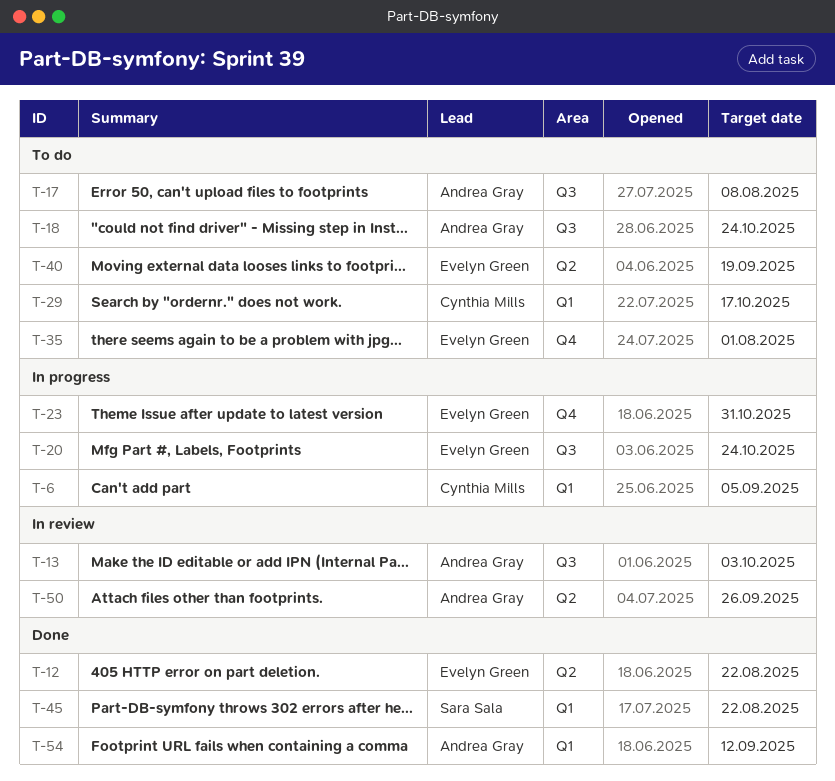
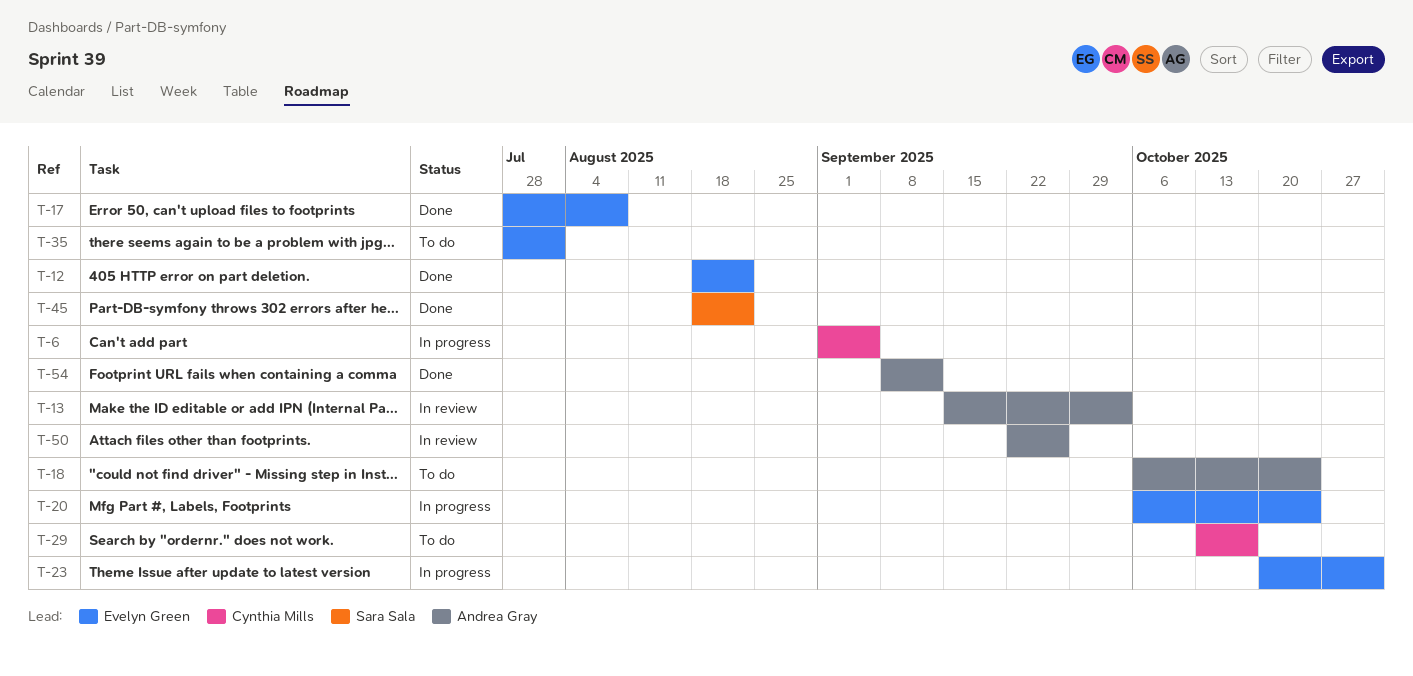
T-17, status: To do -> Done
T-17, owner: Andrea Gray -> Evelyn Green
T-40: present -> none

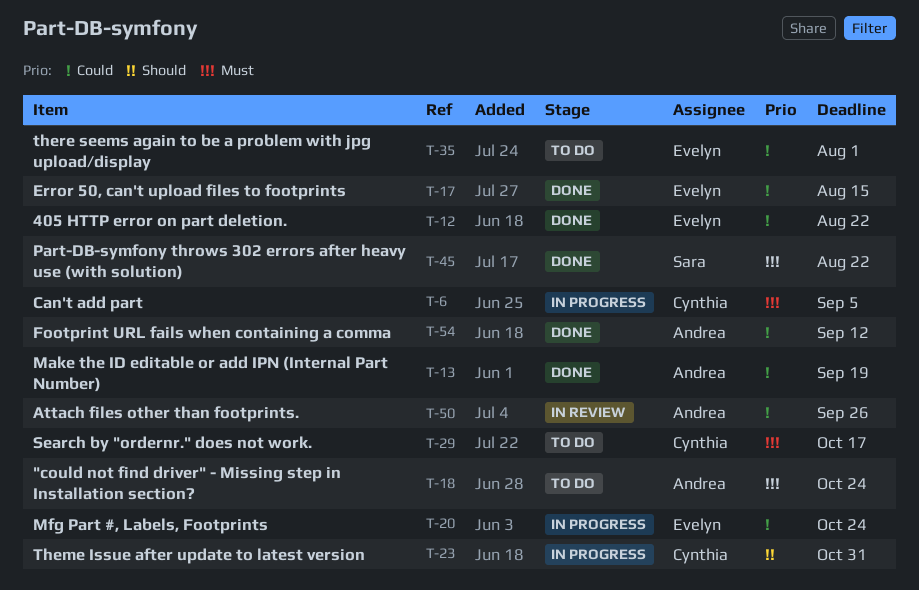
T-13, status: In review -> Done
T-13, due: Oct 3 -> Sep 19
T-17, due: Aug 8 -> Aug 15
T-23, owner: Evelyn Green -> Cynthia Mills

